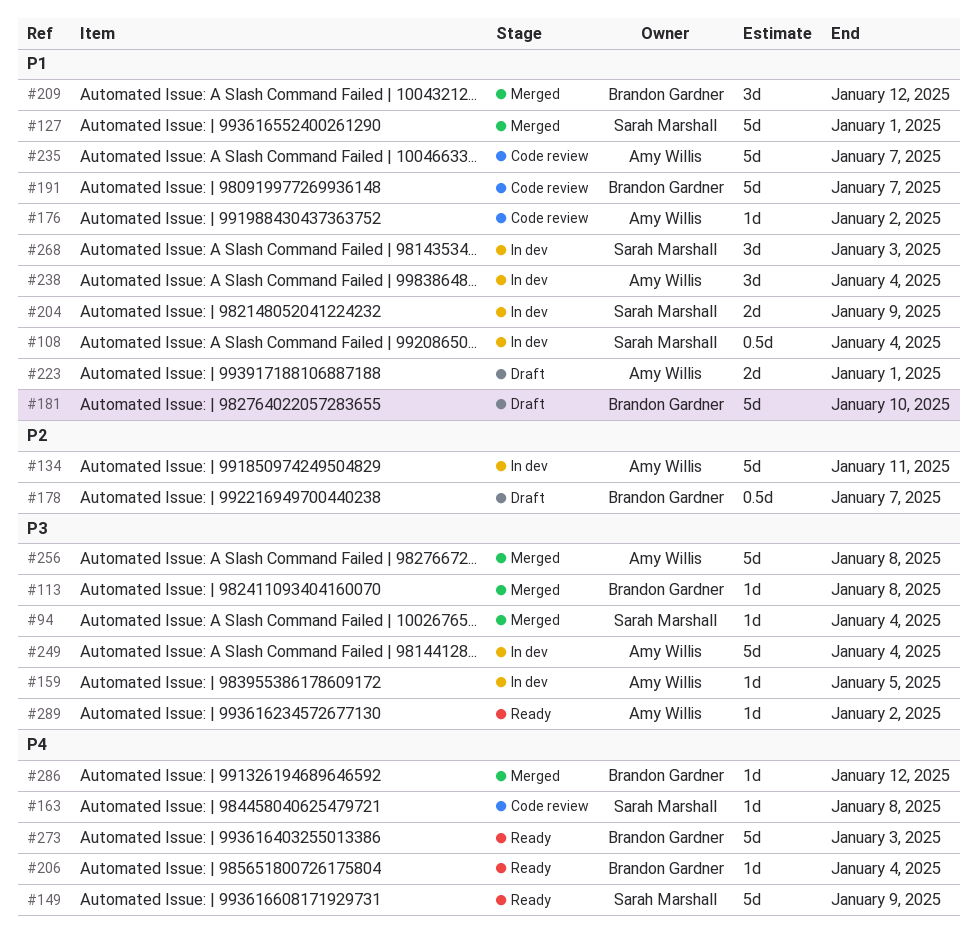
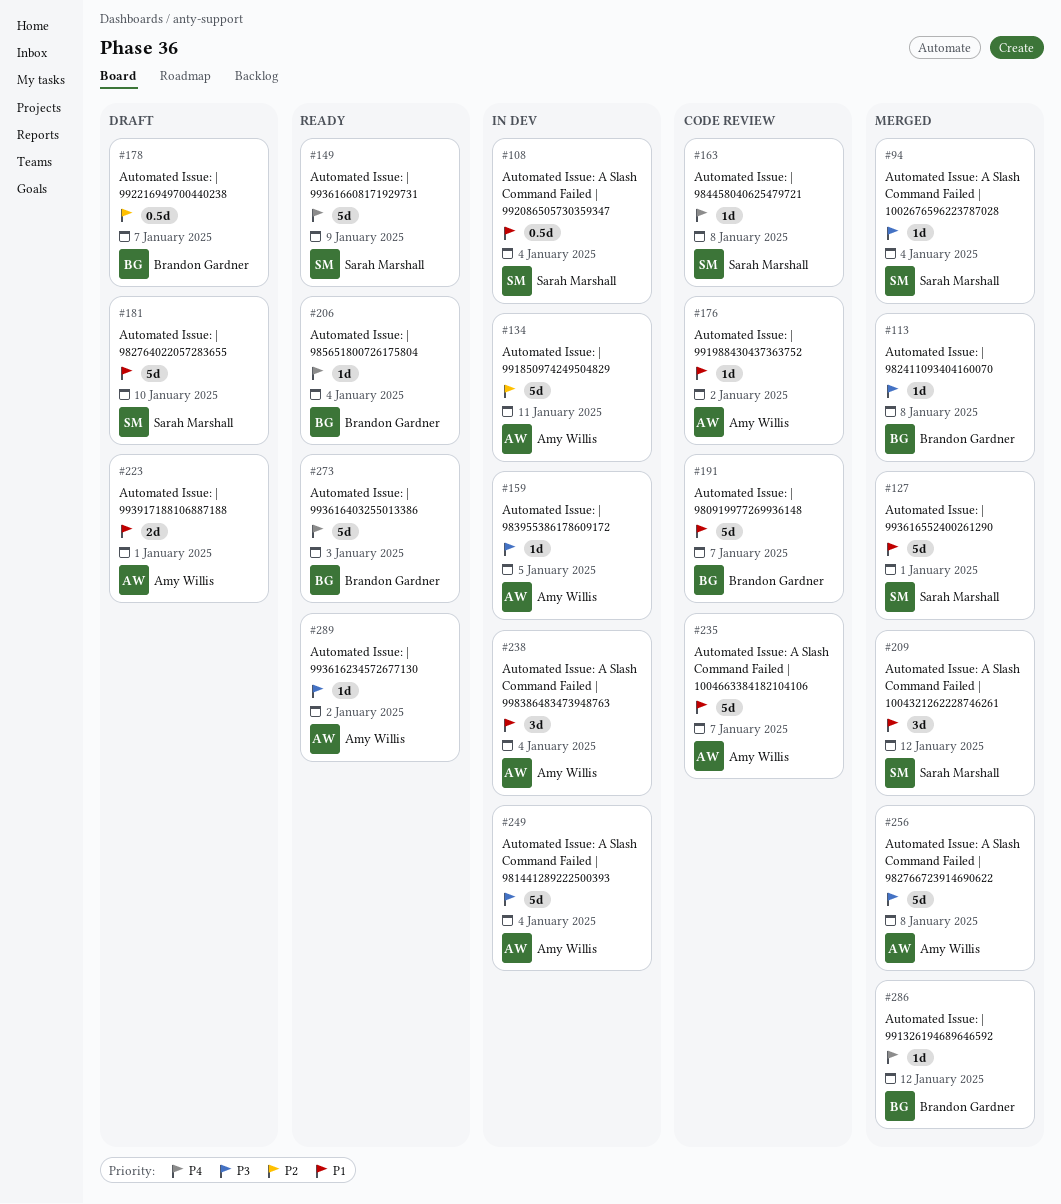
#181, owner: Brandon Gardner -> Sarah Marshall
#204: present -> none
#209, owner: Brandon Gardner -> Sarah Marshall
#268: present -> none

